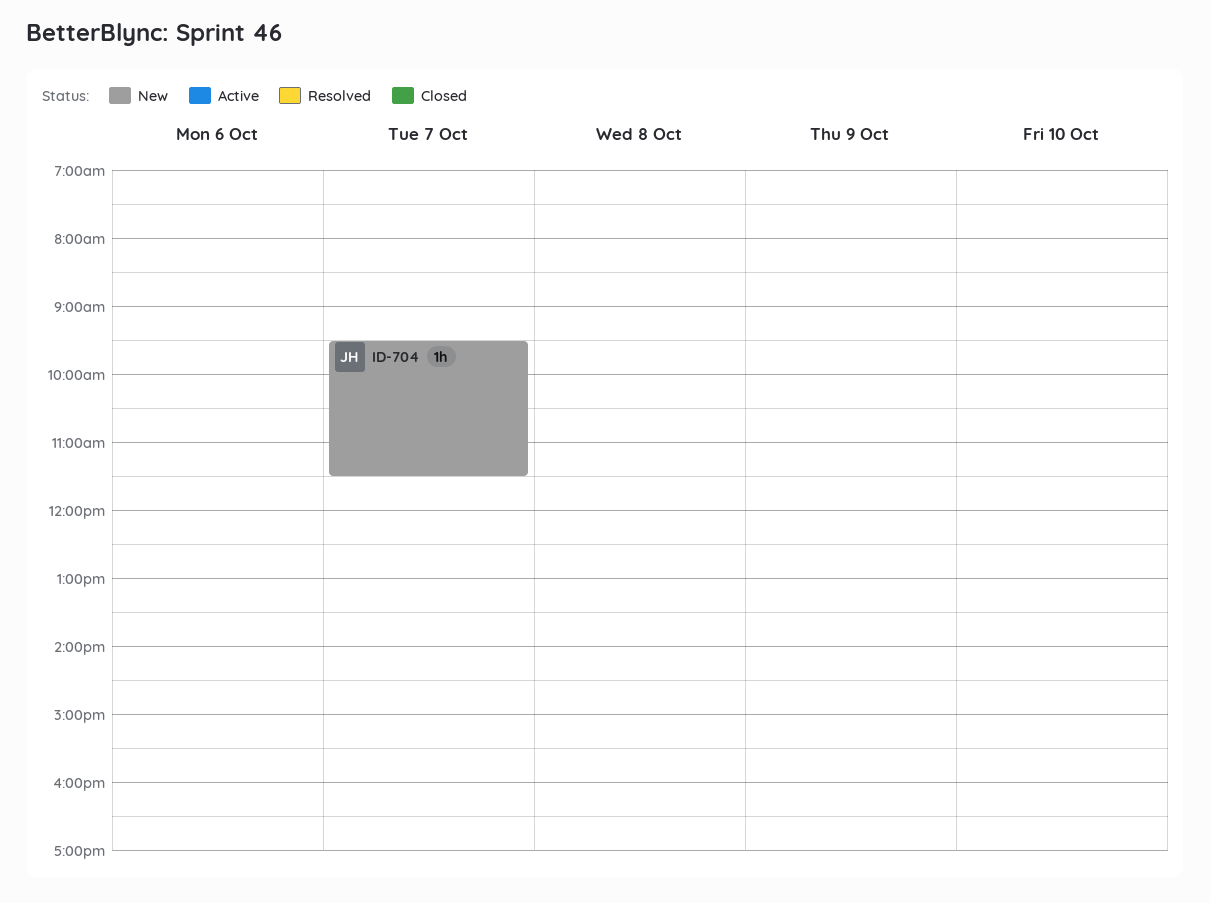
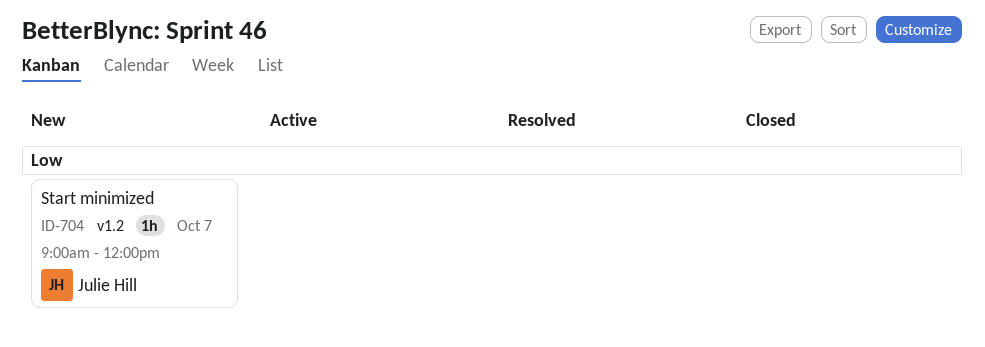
ID-704, begins: 09:30 -> 09:00
ID-704, ends: 11:30 -> 12:00

